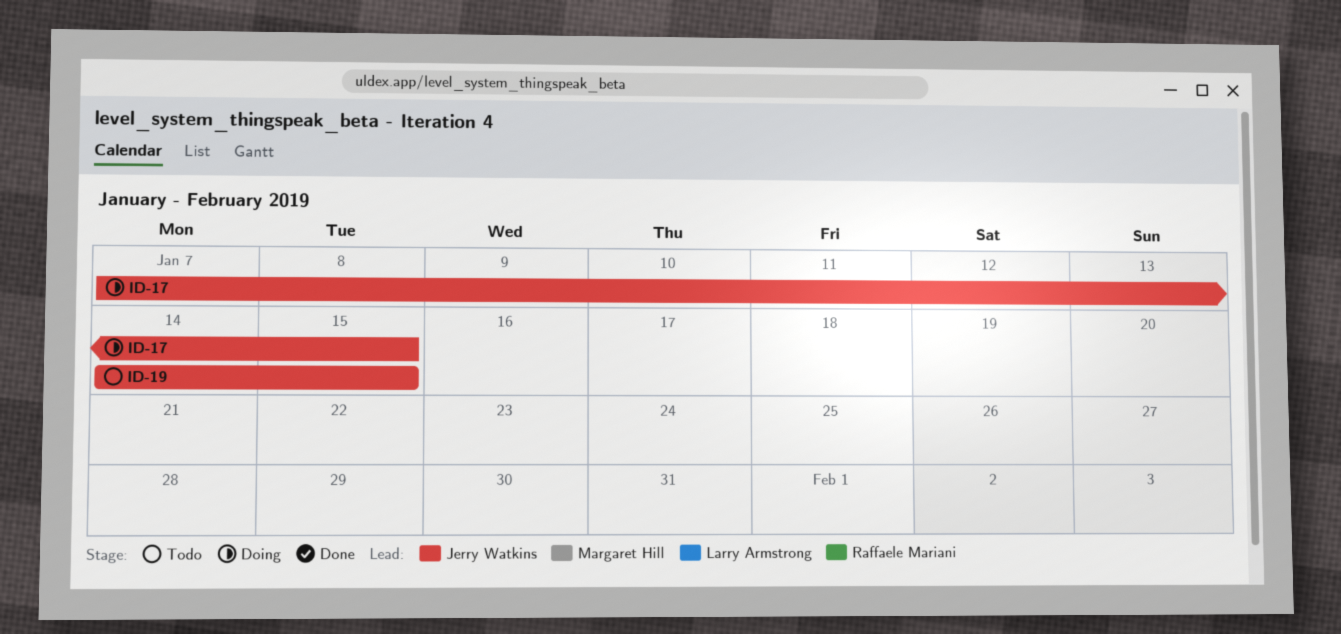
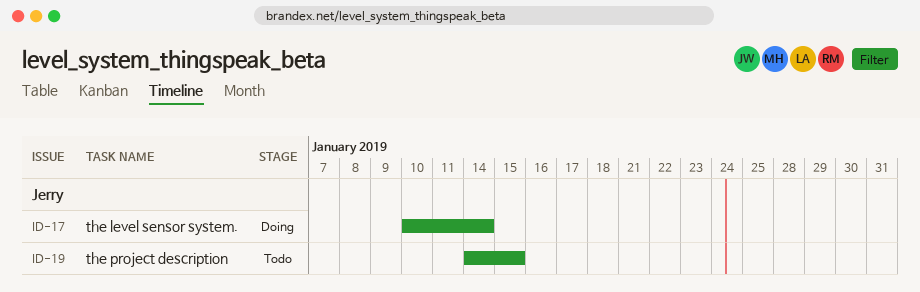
ID-17, start: Jan 7 -> Jan 10
ID-17, due: Jan 15 -> Jan 14

